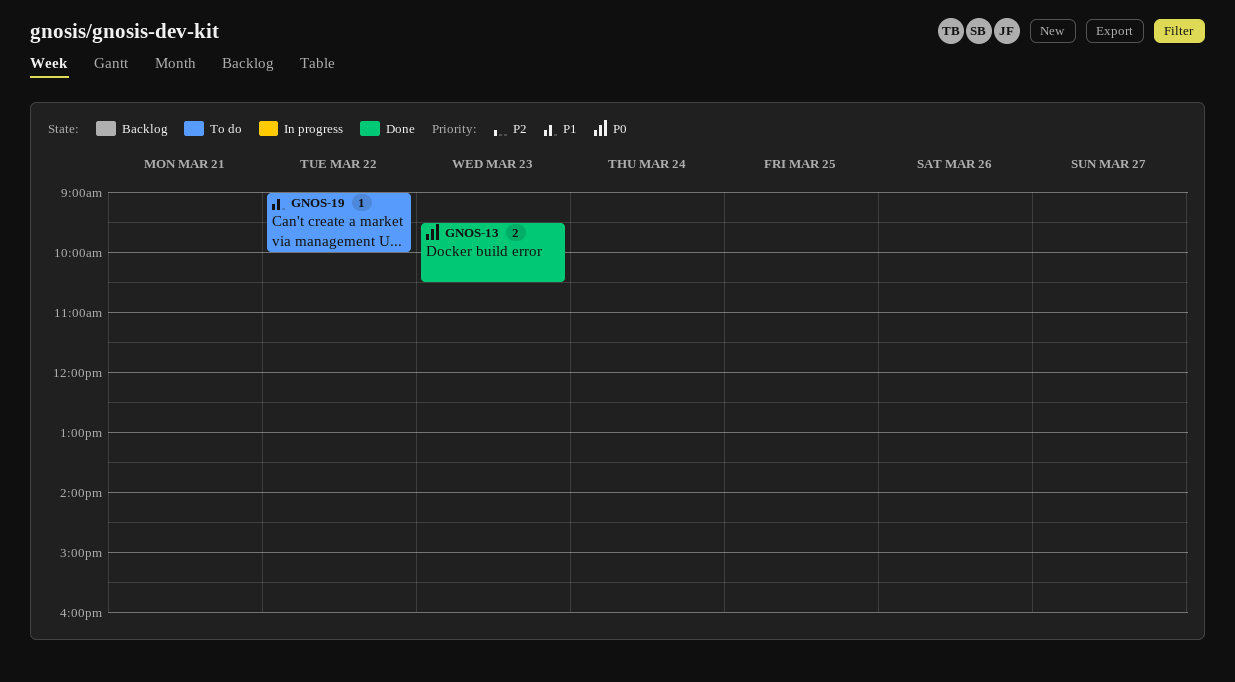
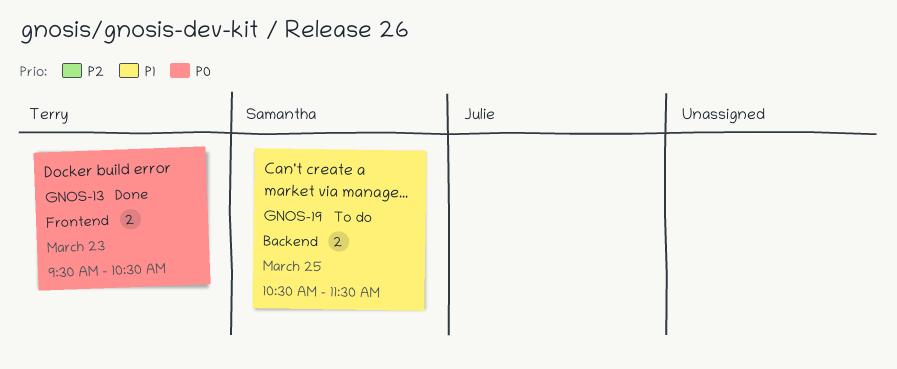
GNOS-19, estimate: 1 -> 2
GNOS-19, day: Mar 22 -> Mar 25
GNOS-19, begins: 09:00 -> 10:30
GNOS-19, ends: 10:00 -> 11:30

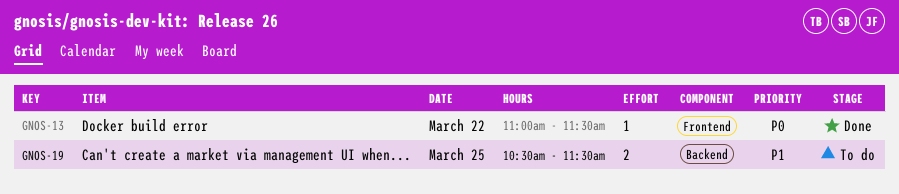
GNOS-13, estimate: 2 -> 1
GNOS-13, day: Mar 23 -> Mar 22
GNOS-13, begins: 09:30 -> 11:00
GNOS-13, ends: 10:30 -> 11:30

